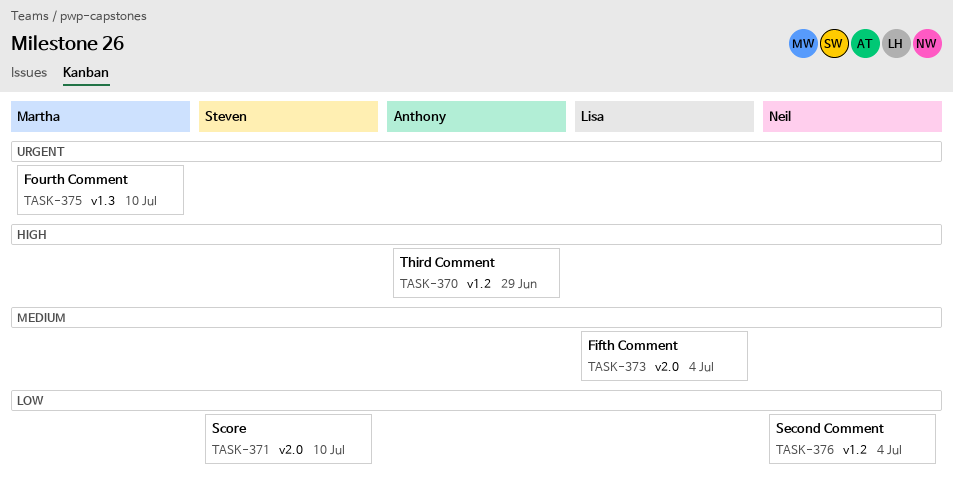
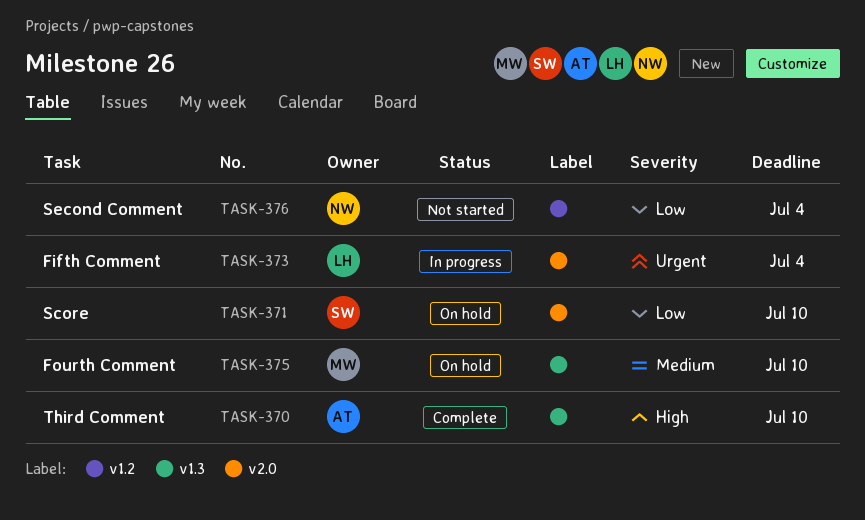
TASK-370, label: v1.2 -> v1.3
TASK-370, due: Jun 29 -> Jul 10
TASK-373, priority: Medium -> Urgent
TASK-375, priority: Urgent -> Medium

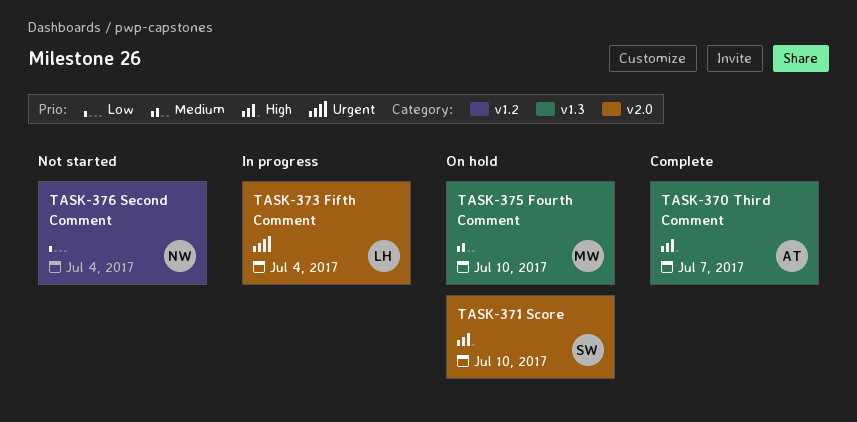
TASK-370, due: Jul 10 -> Jul 7
TASK-371, priority: Low -> High

